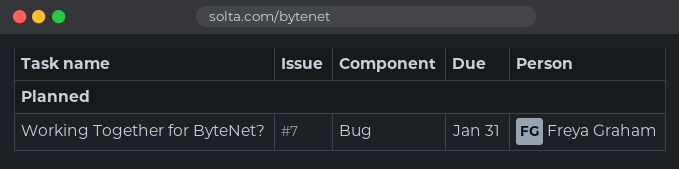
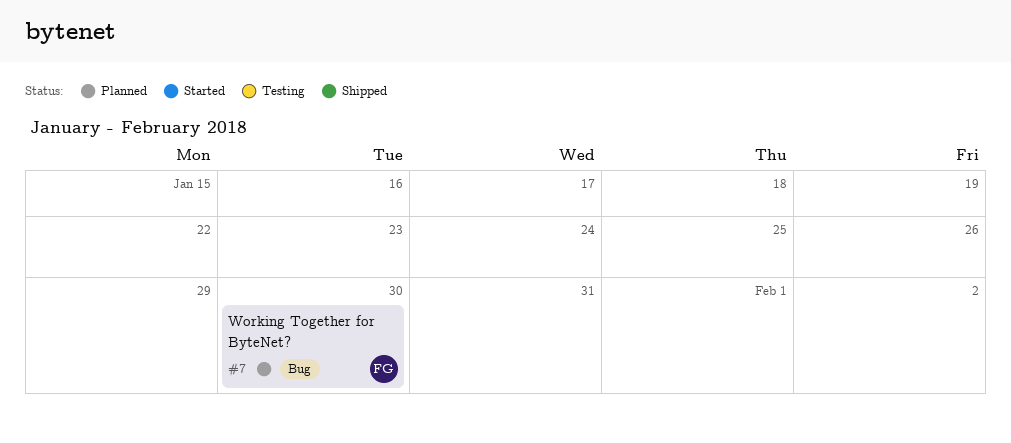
#7, due: Jan 31 -> Jan 30

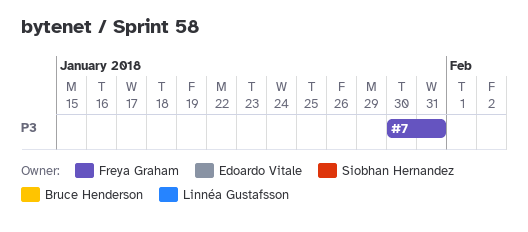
#7, due: Jan 30 -> Jan 31

